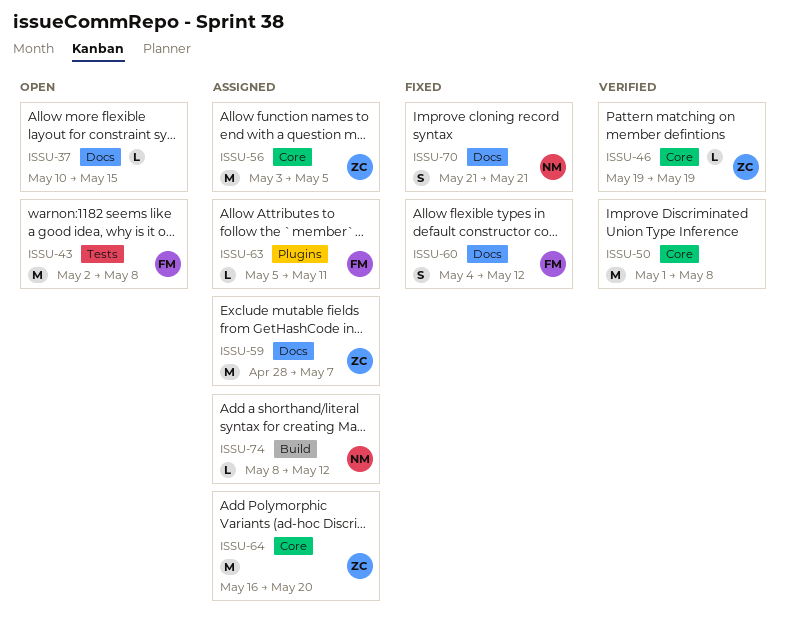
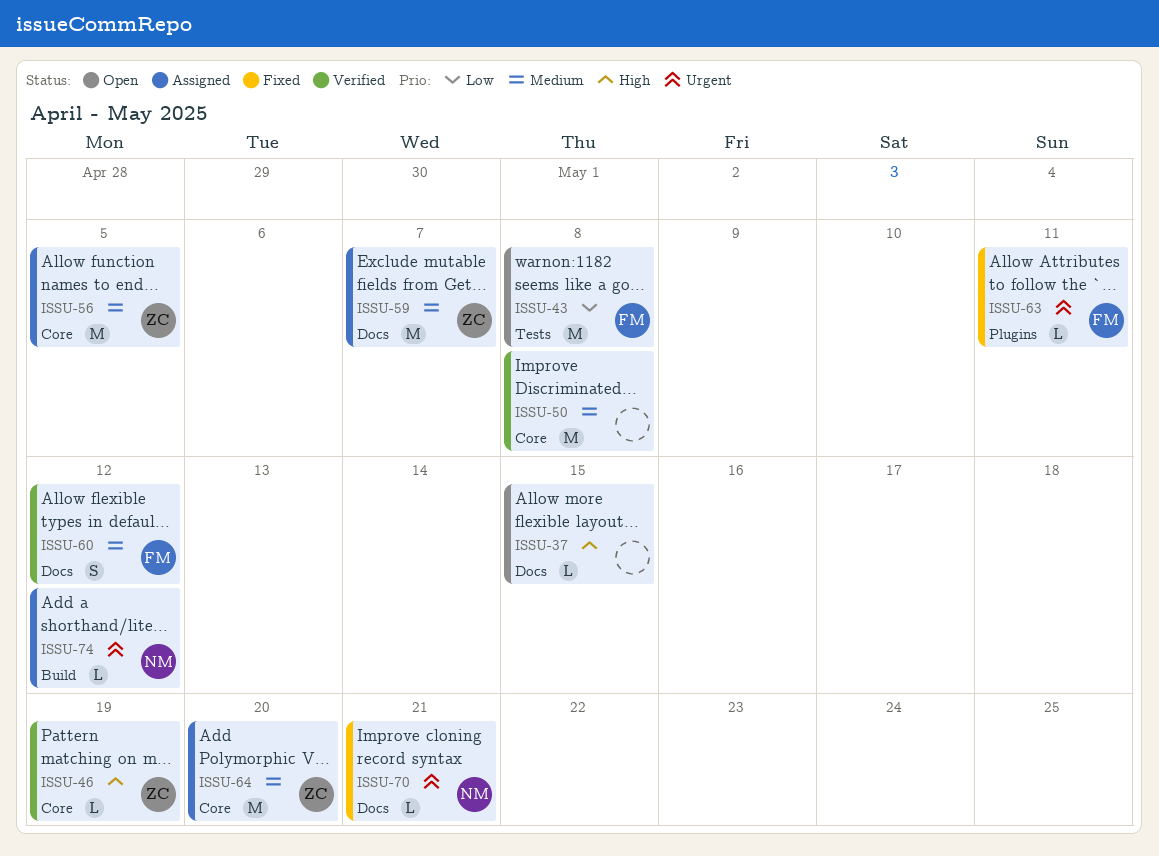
ISSU-60, status: Fixed -> Verified
ISSU-63, status: Assigned -> Fixed
ISSU-70, estimate: S -> L

